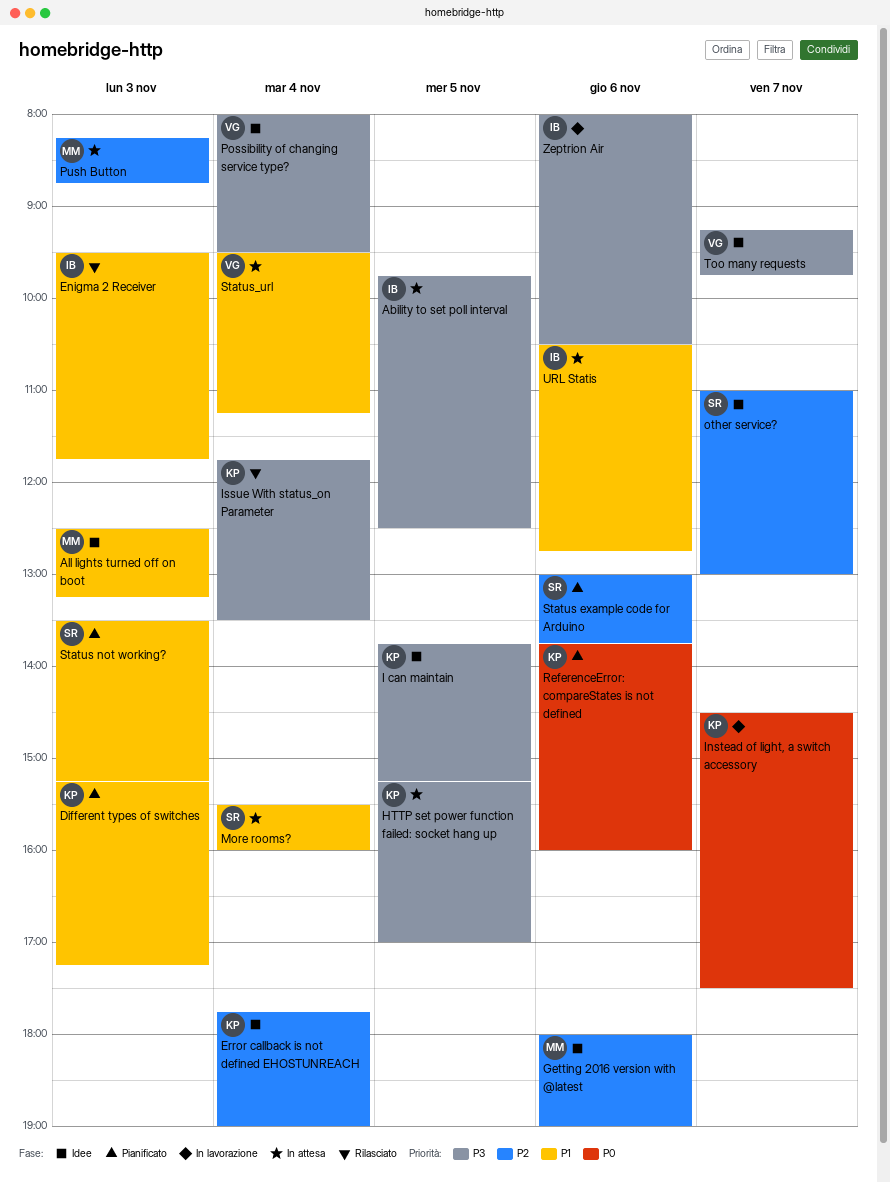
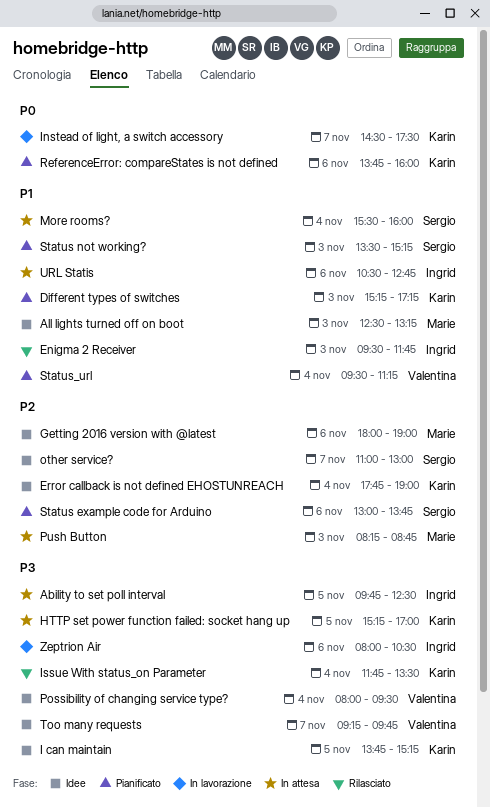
Status_url, status: In attesa -> Pianificato

